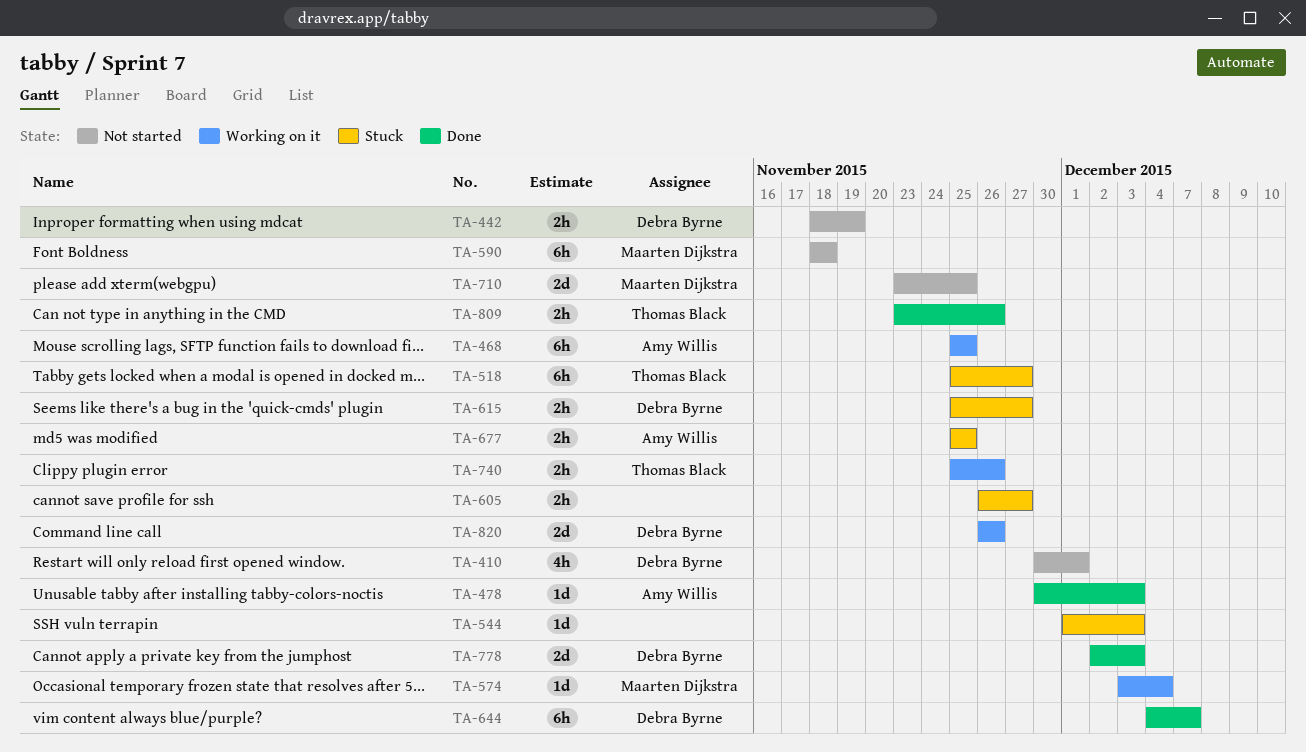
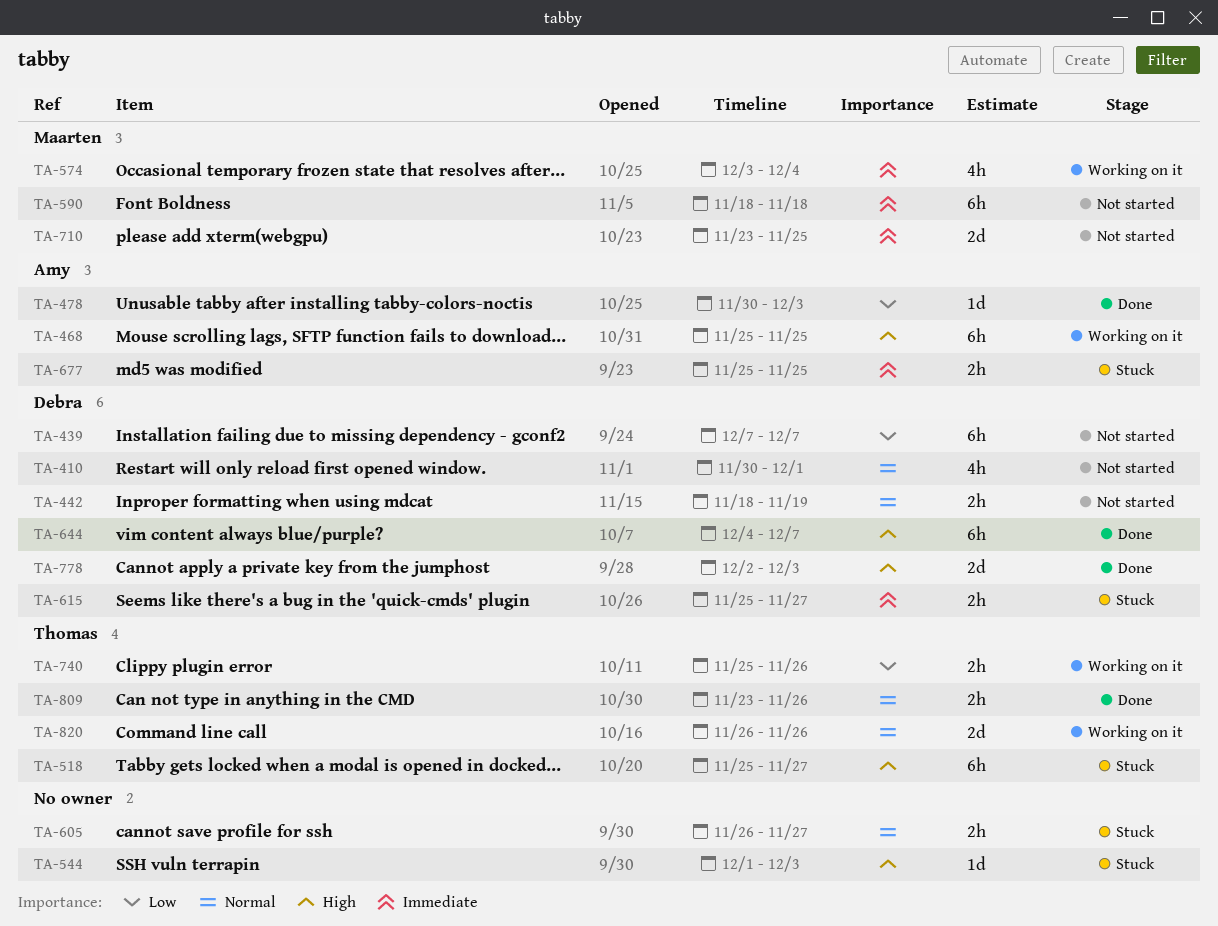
TA-439: none -> present
TA-574, estimate: 1d -> 4h
TA-820, owner: Debra Byrne -> Thomas Black

